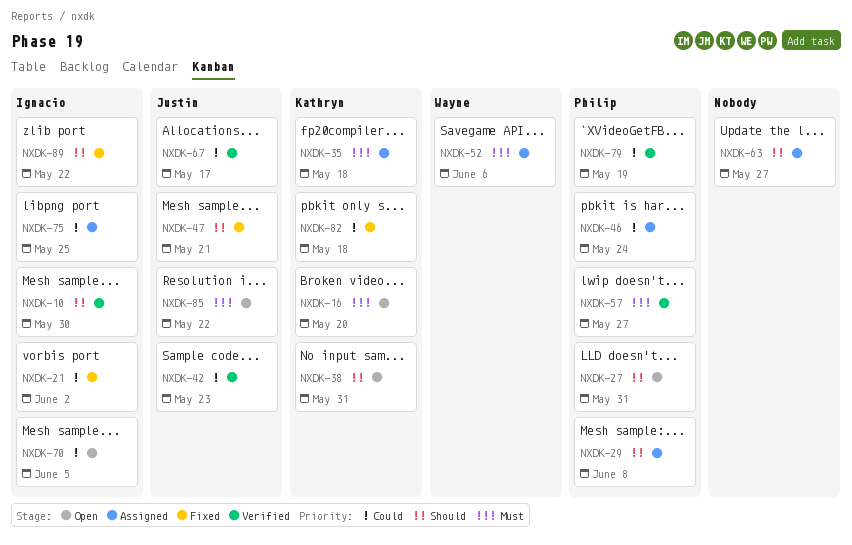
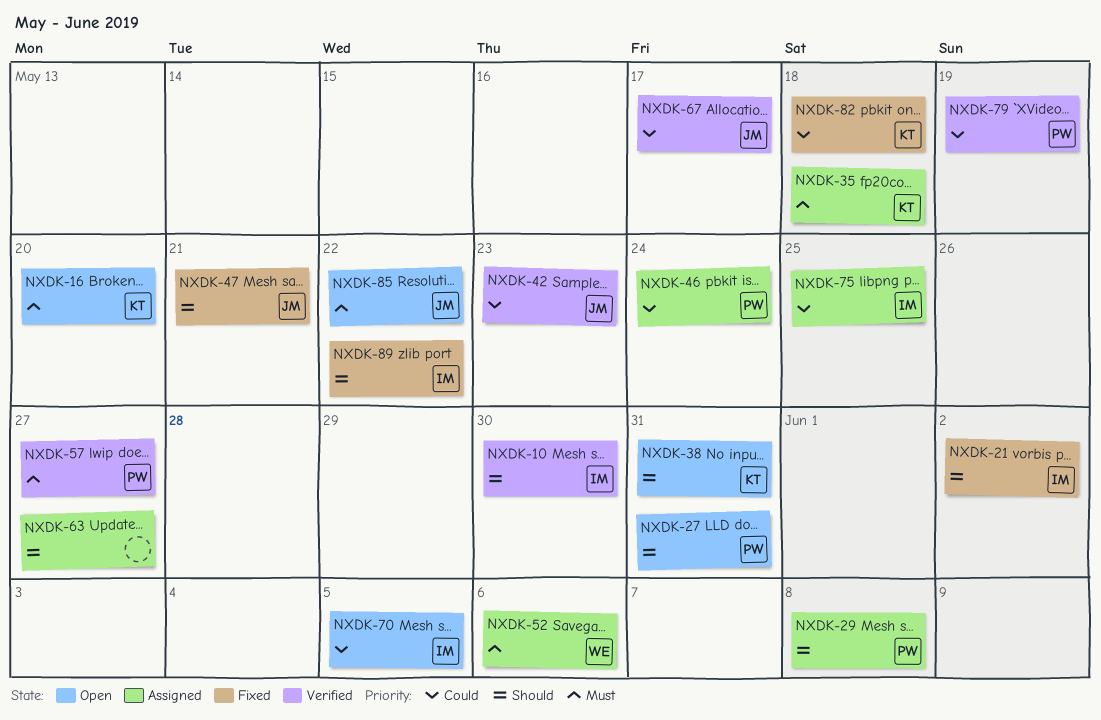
NXDK-21, priority: Could -> Should

